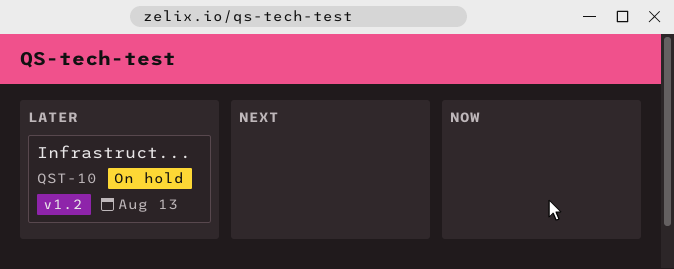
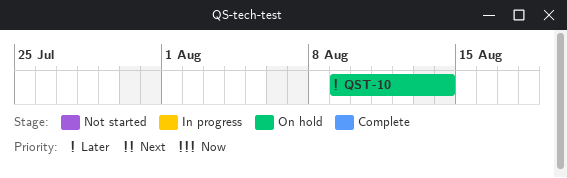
QST-10, due: Aug 13 -> Aug 14

